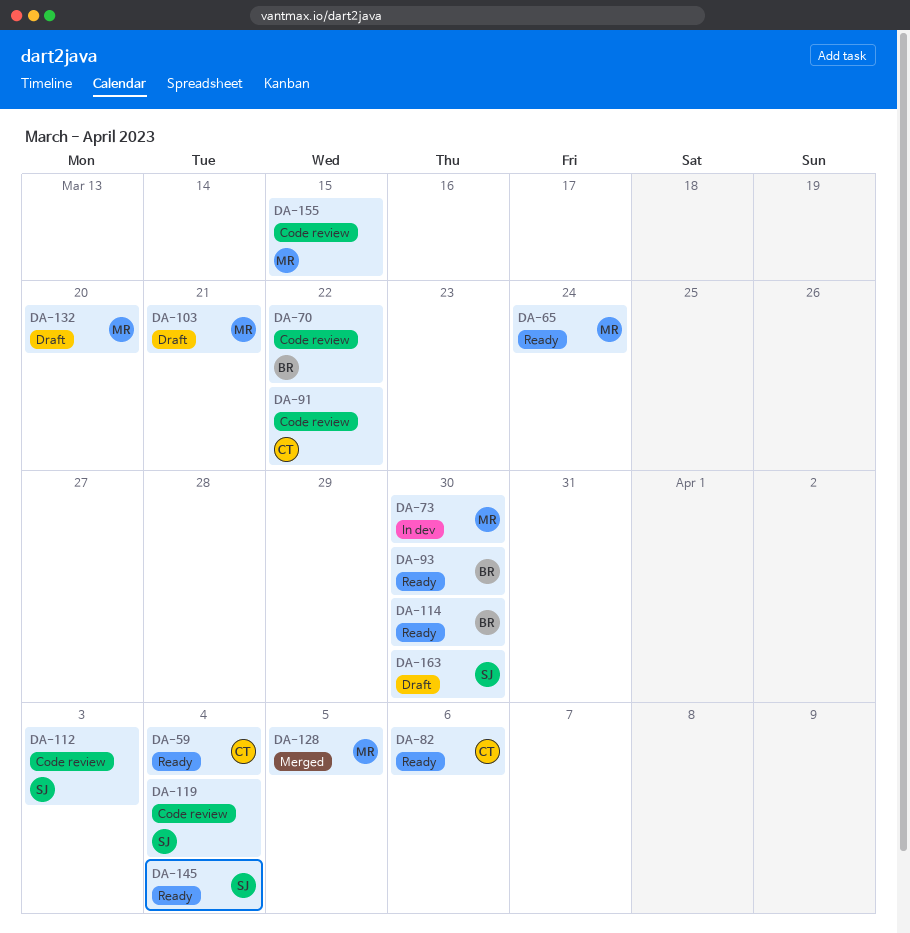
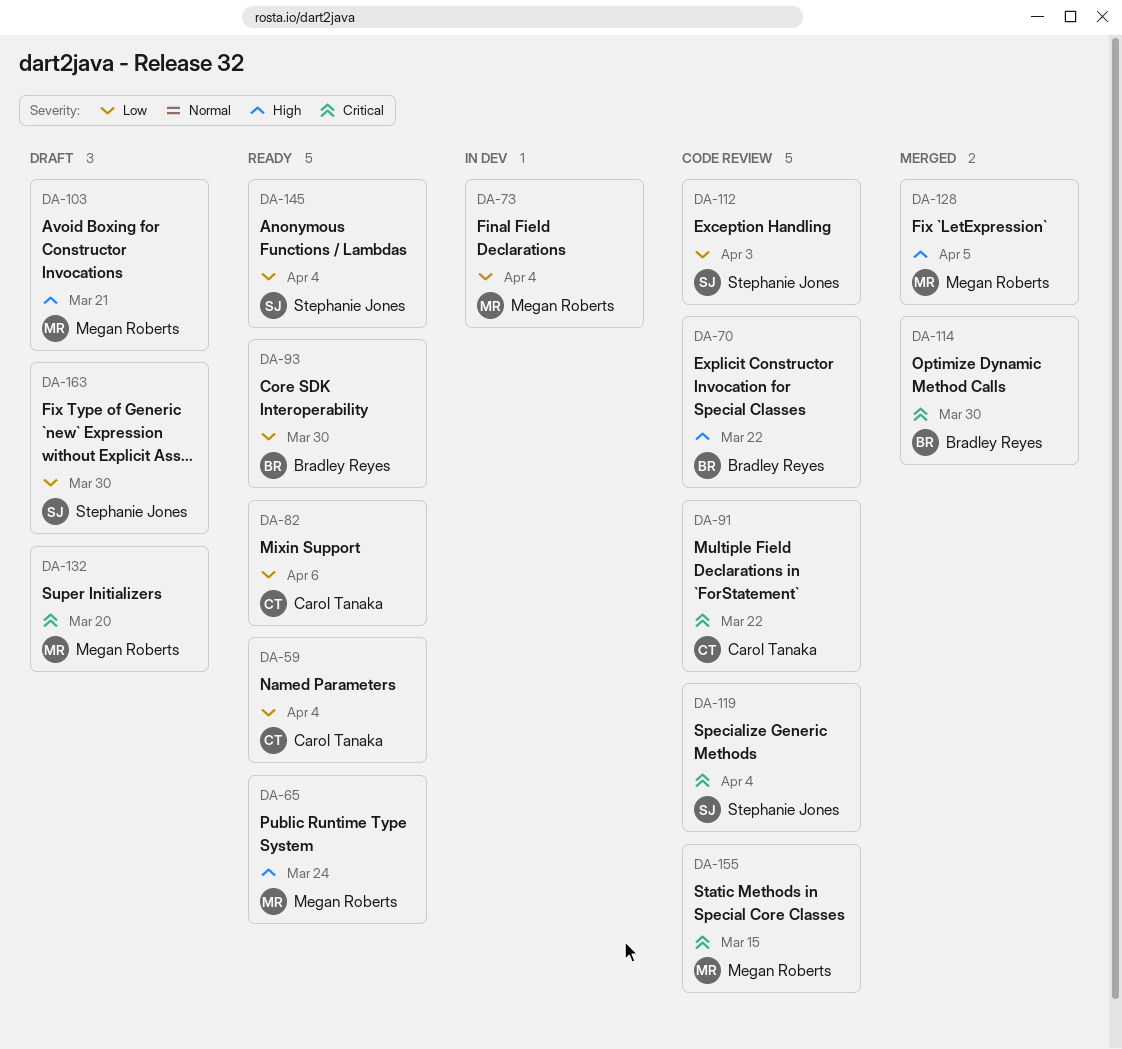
DA-73, due: Mar 30 -> Apr 4
DA-114, status: Ready -> Merged

